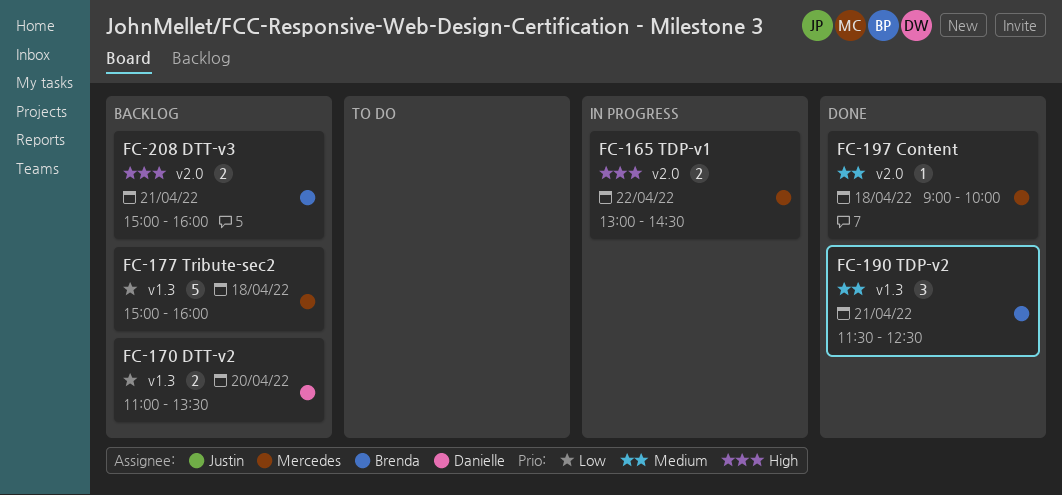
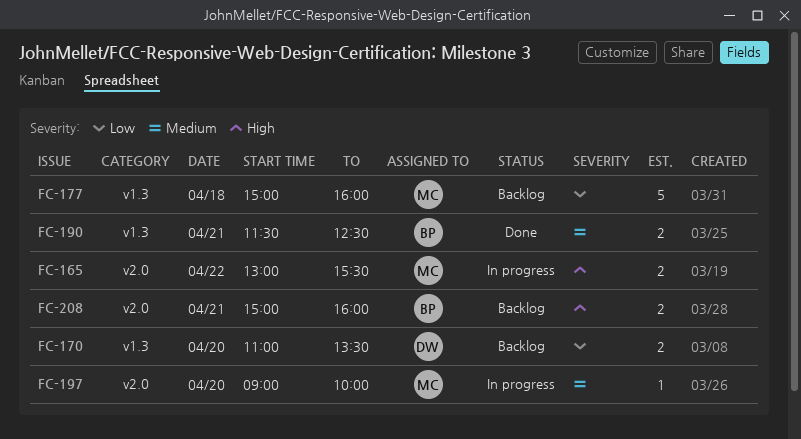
FC-165, ends: 14:30 -> 15:30
FC-190, estimate: 3 -> 2
FC-197, status: Done -> In progress
FC-197, day: Apr 18 -> Apr 20

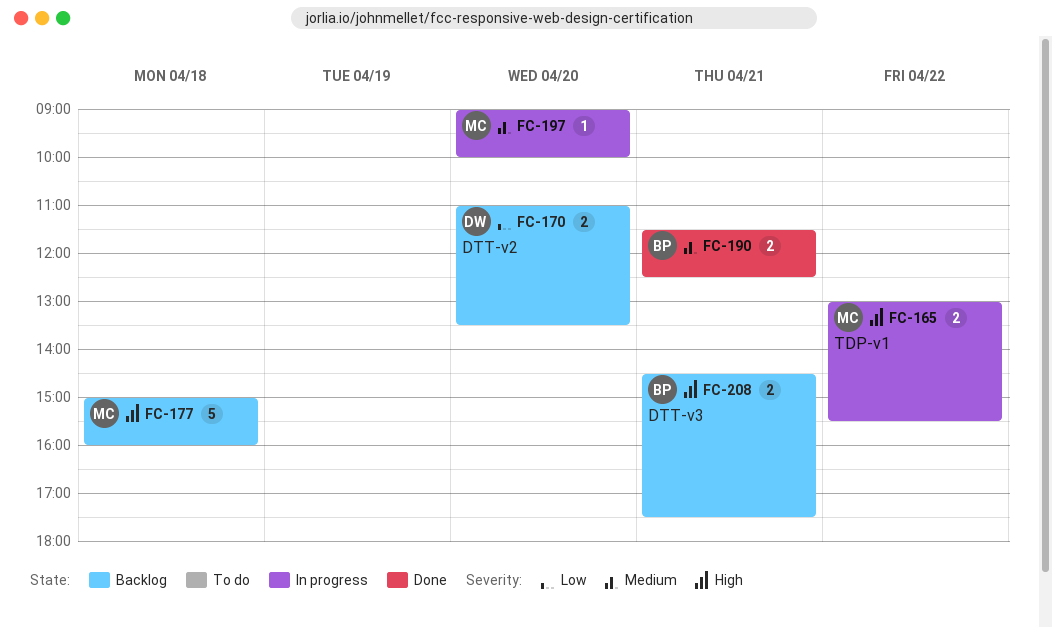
FC-177, priority: Low -> High
FC-208, begins: 15:00 -> 14:30
FC-208, ends: 16:00 -> 17:30

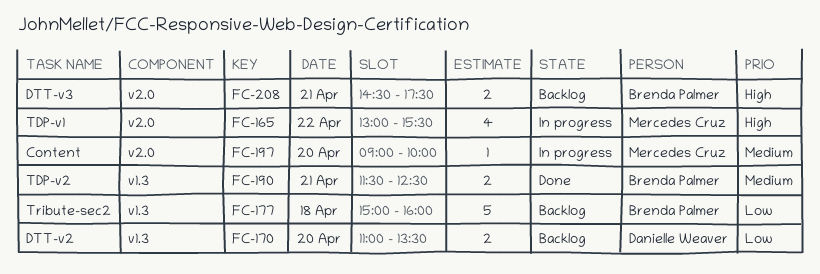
FC-165, estimate: 2 -> 4
FC-177, owner: Mercedes Cruz -> Brenda Palmer
FC-177, priority: High -> Low

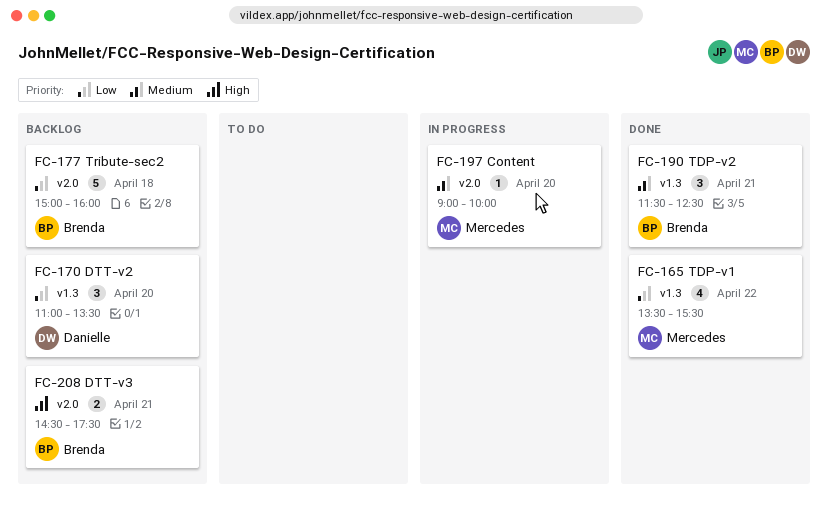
FC-165, status: In progress -> Done
FC-165, priority: High -> Low
FC-165, label: v2.0 -> v1.3
FC-165, begins: 13:00 -> 13:30
FC-170, estimate: 2 -> 3
FC-177, label: v1.3 -> v2.0
FC-190, estimate: 2 -> 3

